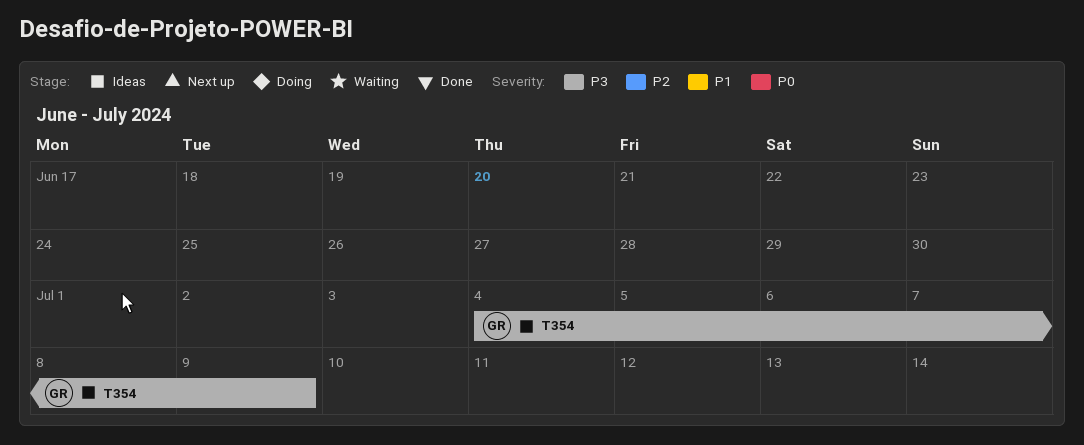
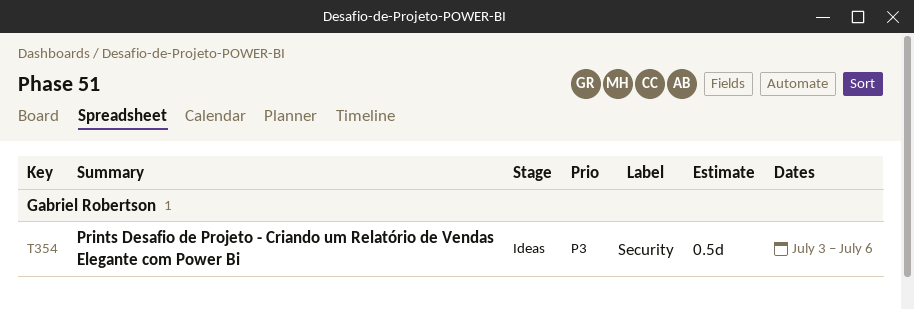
T354, start: Jul 4 -> Jul 3
T354, due: Jul 9 -> Jul 6

